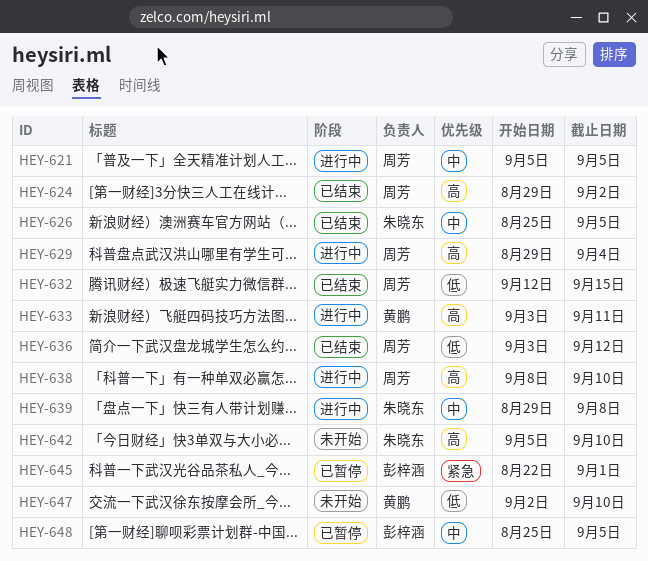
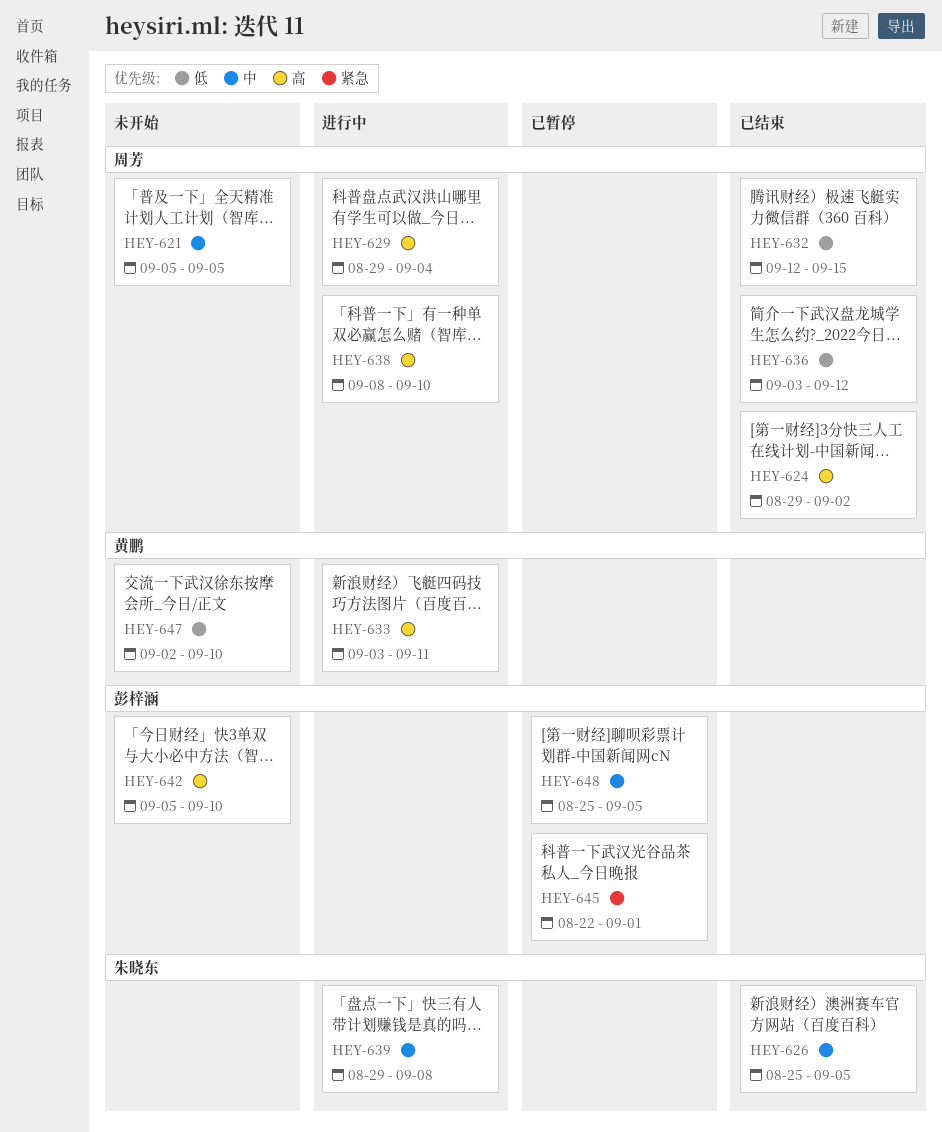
HEY-621, status: 进行中 -> 未开始
HEY-642, owner: 朱晓东 -> 彭梓涵

